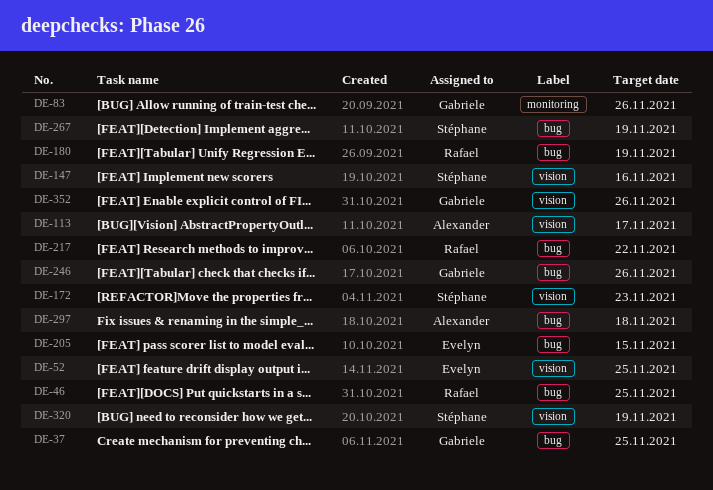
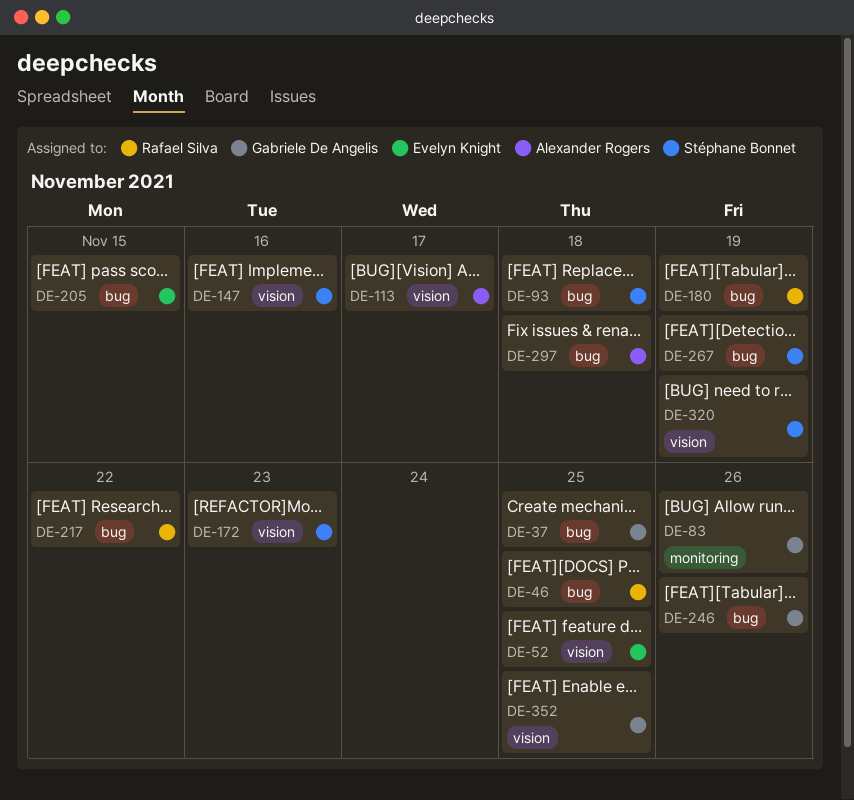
DE-93: none -> present
DE-352, due: Nov 26 -> Nov 25

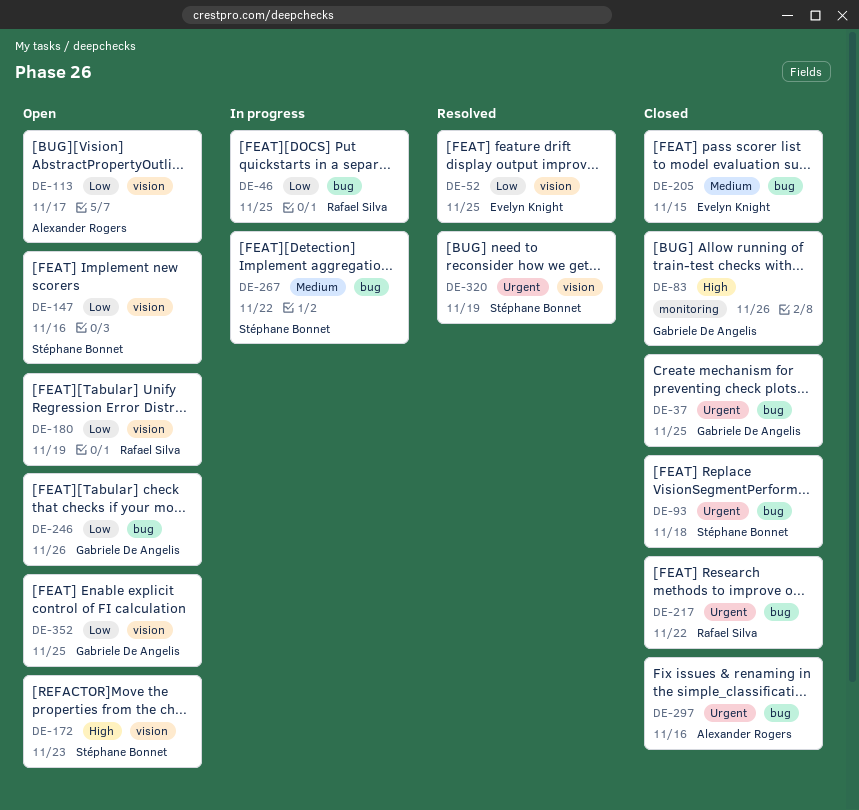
DE-180, label: bug -> vision
DE-267, due: Nov 19 -> Nov 22
DE-297, due: Nov 18 -> Nov 16

